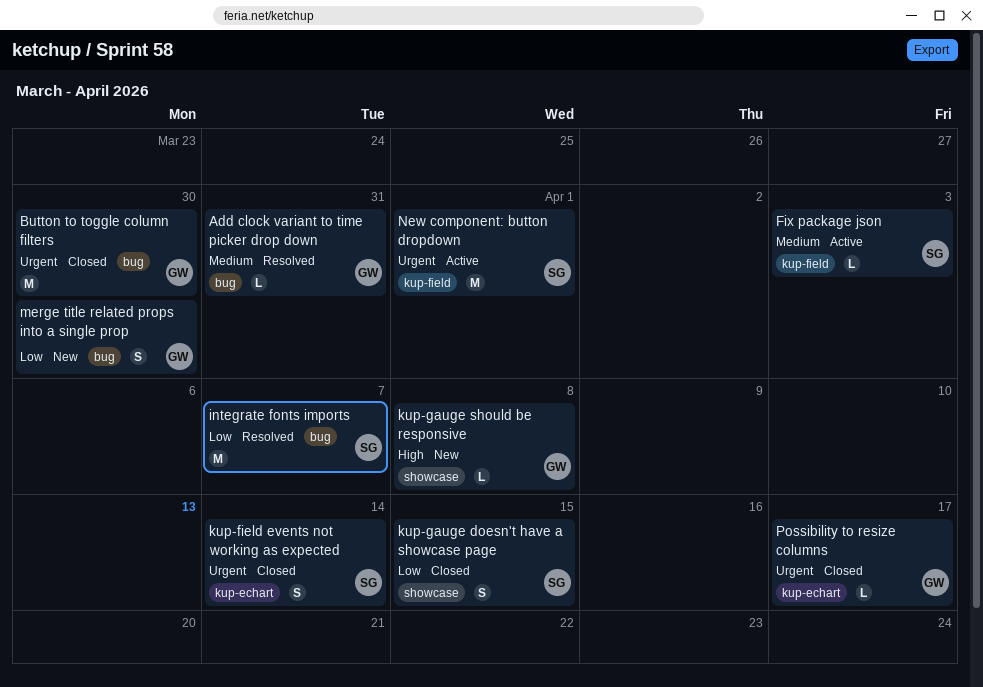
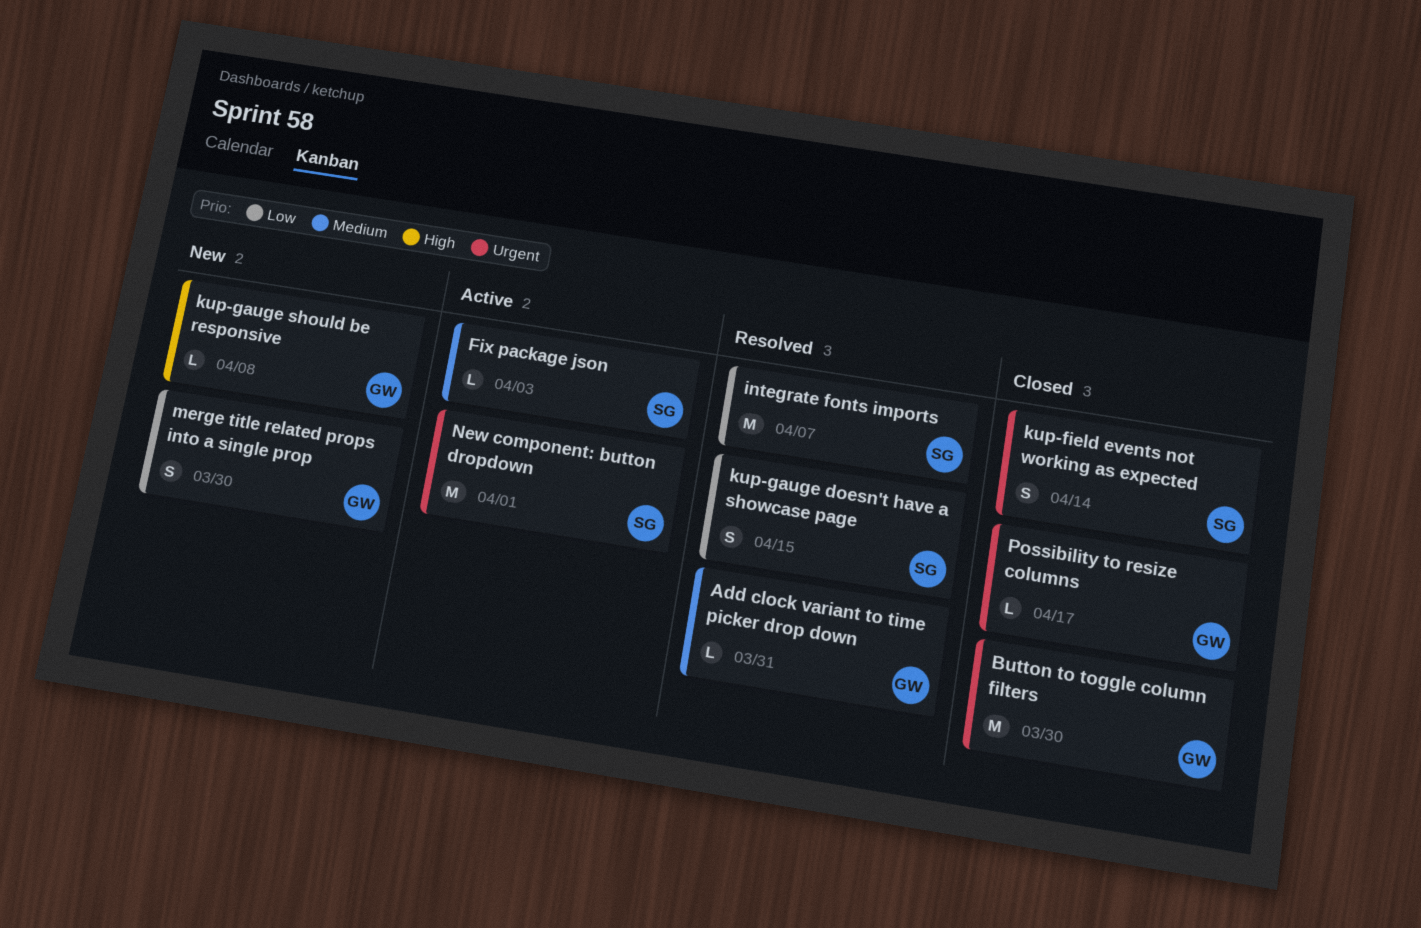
kup-gauge doesn't have a showcase page, status: Closed -> Resolved

